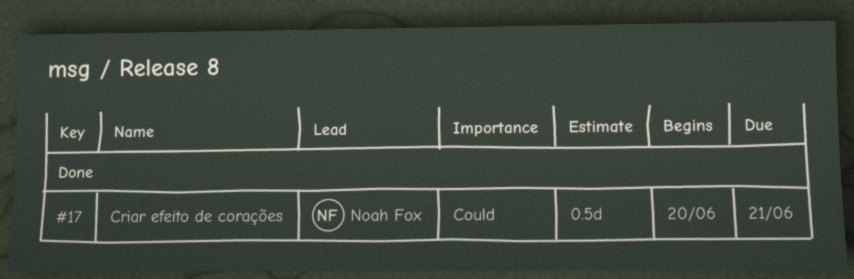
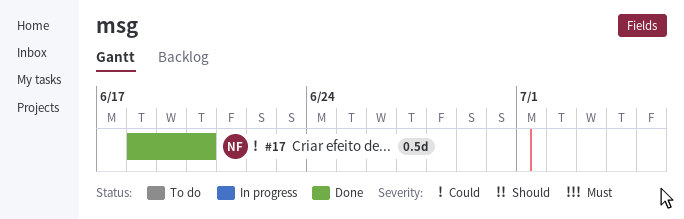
#17, start: Jun 20 -> Jun 18
#17, due: Jun 21 -> Jun 20

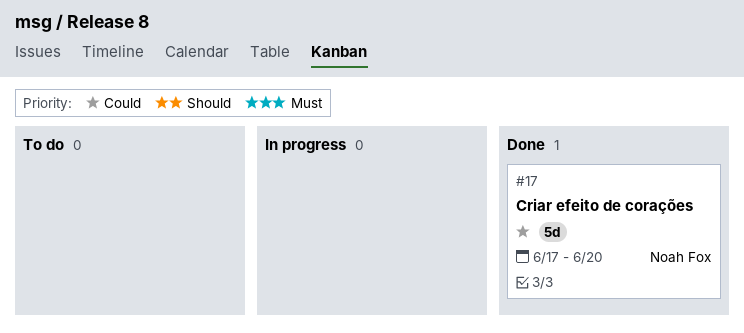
#17, estimate: 0.5d -> 5d
#17, start: Jun 18 -> Jun 17

